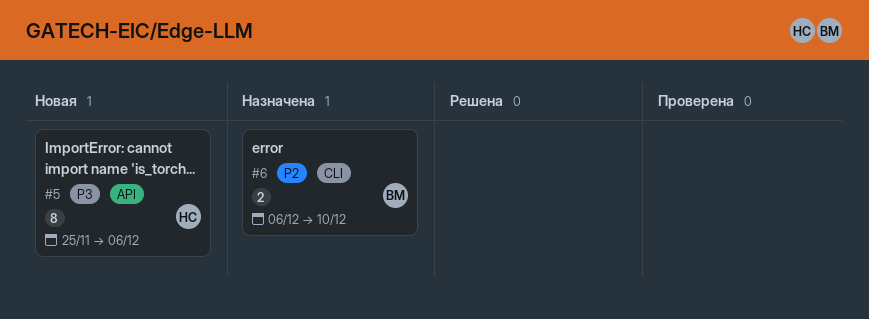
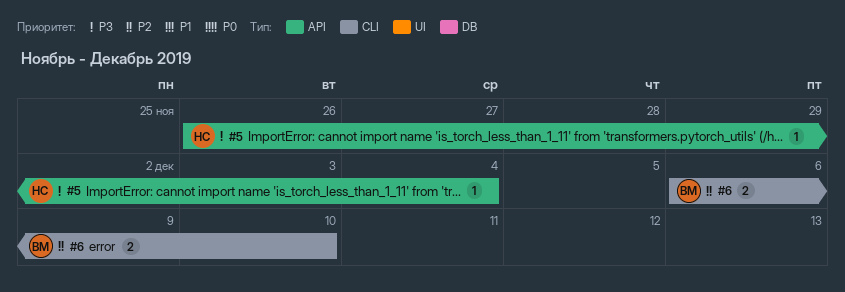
#5, estimate: 8 -> 1
#5, start: Nov 25 -> Nov 26
#5, due: Dec 6 -> Dec 4

